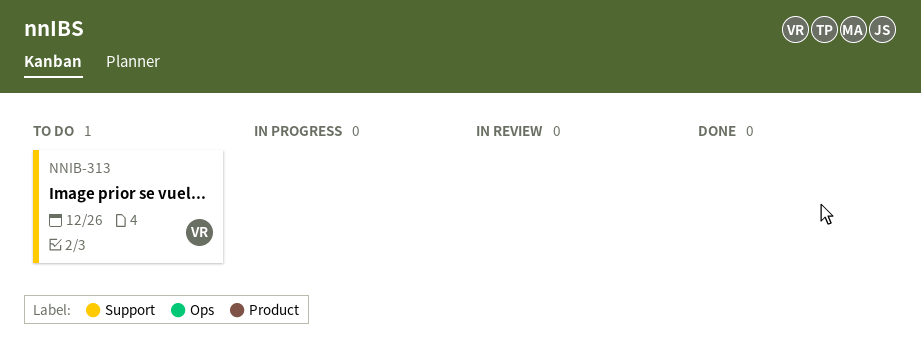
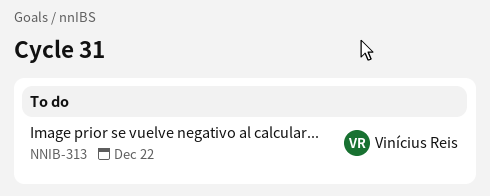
NNIB-313, due: Dec 26 -> Dec 22

